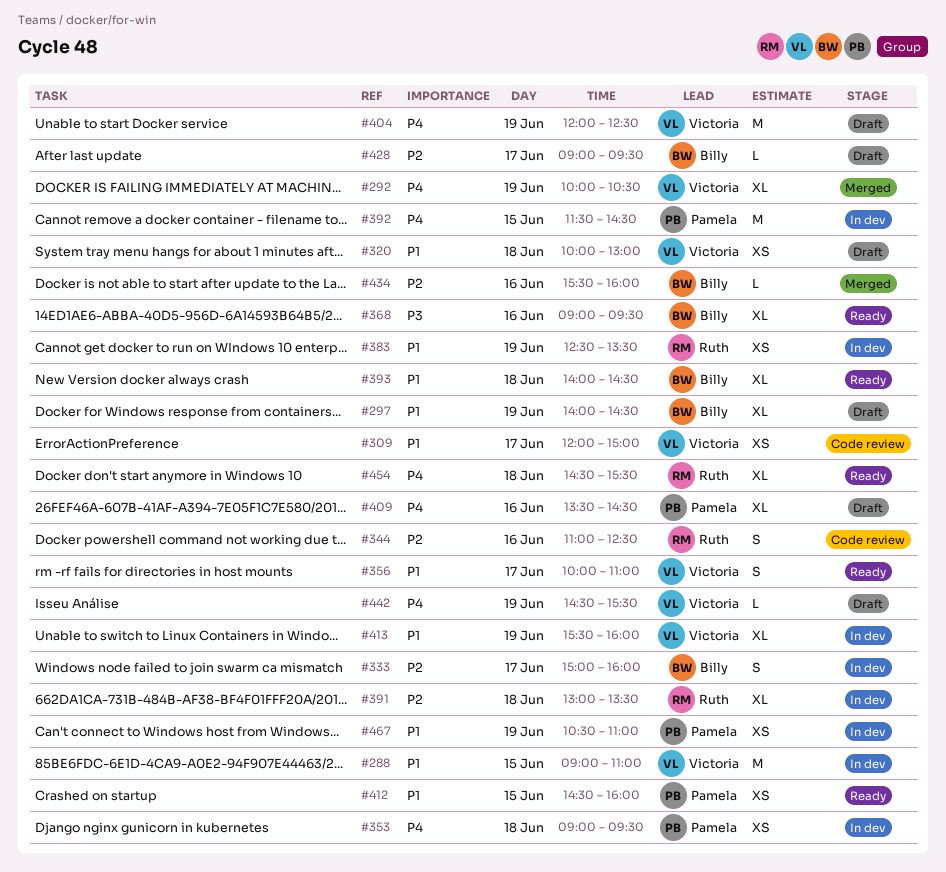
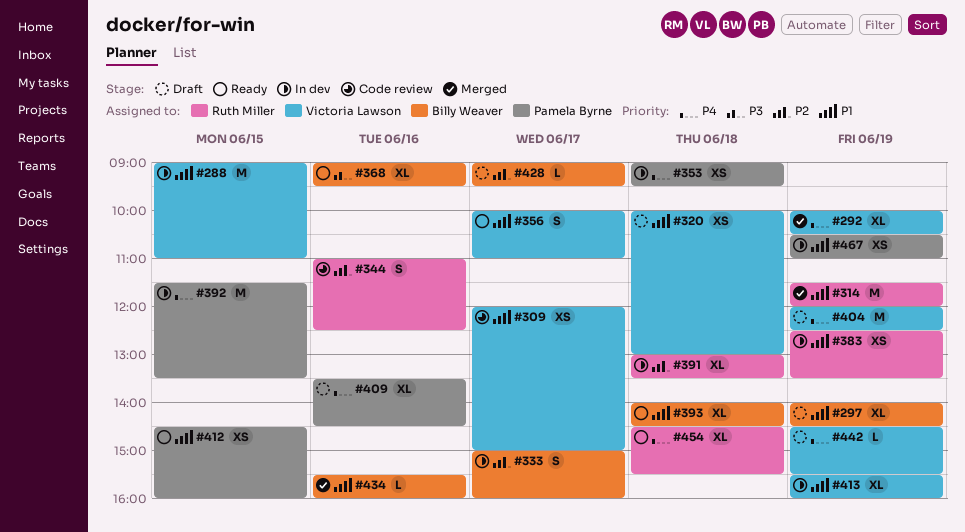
#314: none -> present
#392, ends: 14:30 -> 13:30
#434, priority: P2 -> P1

